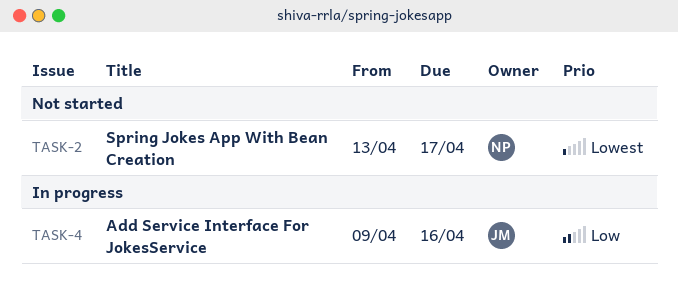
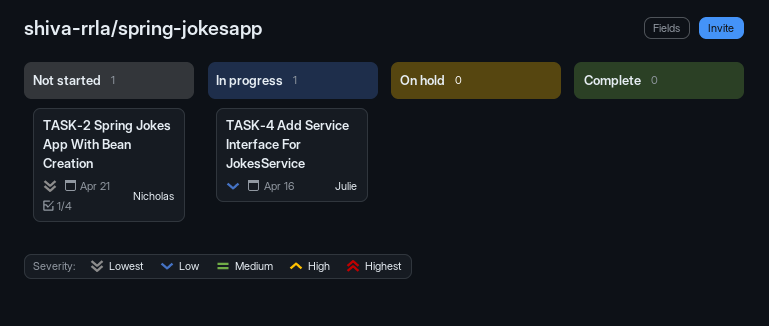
TASK-2, due: Apr 17 -> Apr 21

